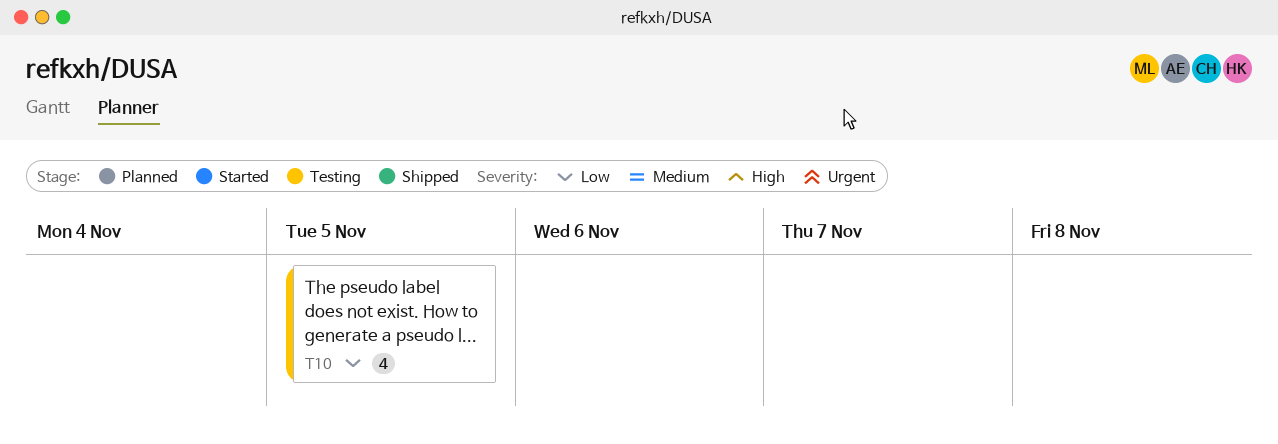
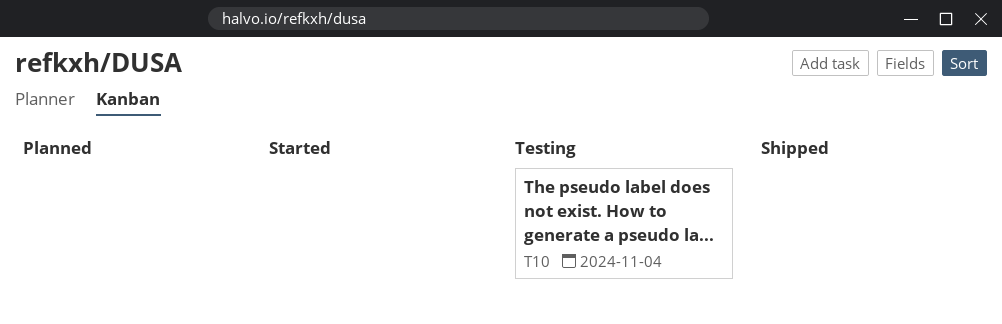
T10, due: Nov 5 -> Nov 4

